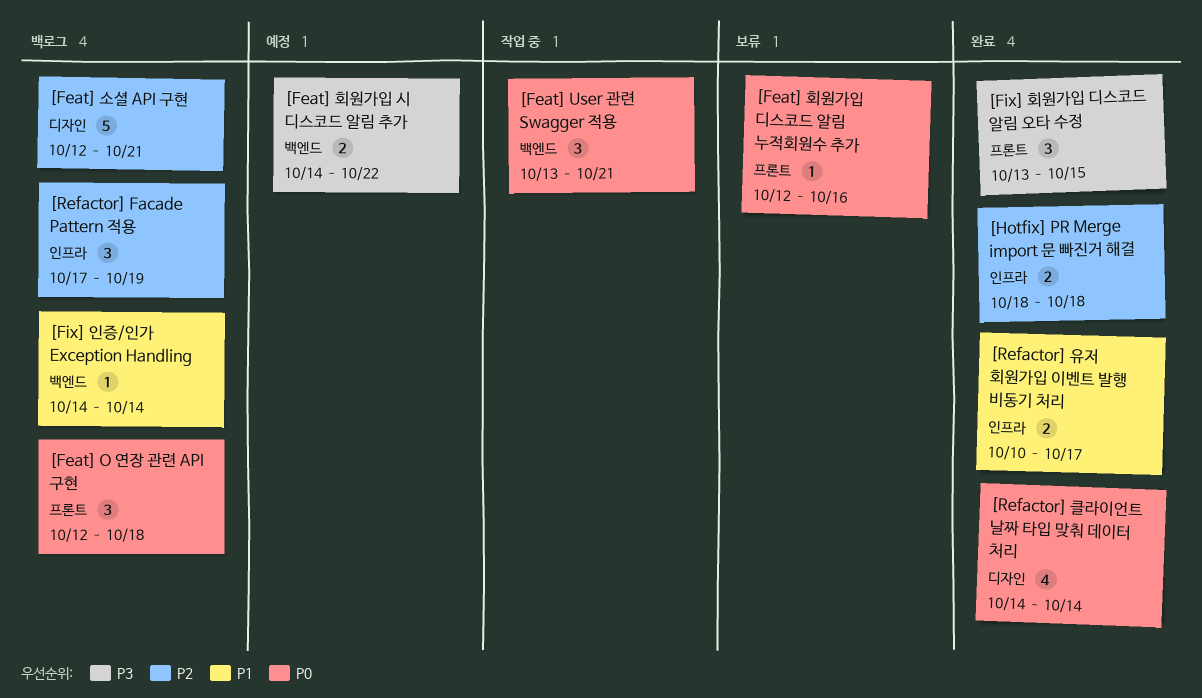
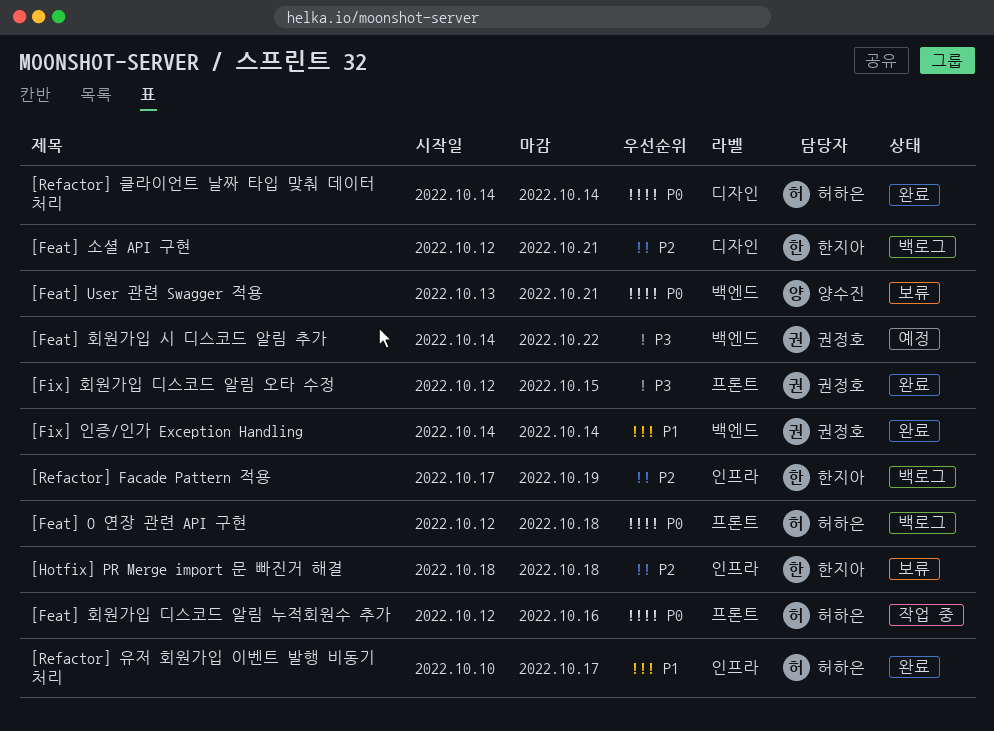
[Feat] User 관련 Swagger 적용, status: 작업 중 -> 보류
[Feat] 회원가입 디스코드 알림 누적회원수 추가, status: 보류 -> 작업 중
[Fix] 인증/인가 Exception Handling, status: 백로그 -> 완료
[Fix] 회원가입 디스코드 알림 오타 수정, start: Oct 13 -> Oct 12
[Hotfix] PR Merge import 문 빠진거 해결, status: 완료 -> 보류

